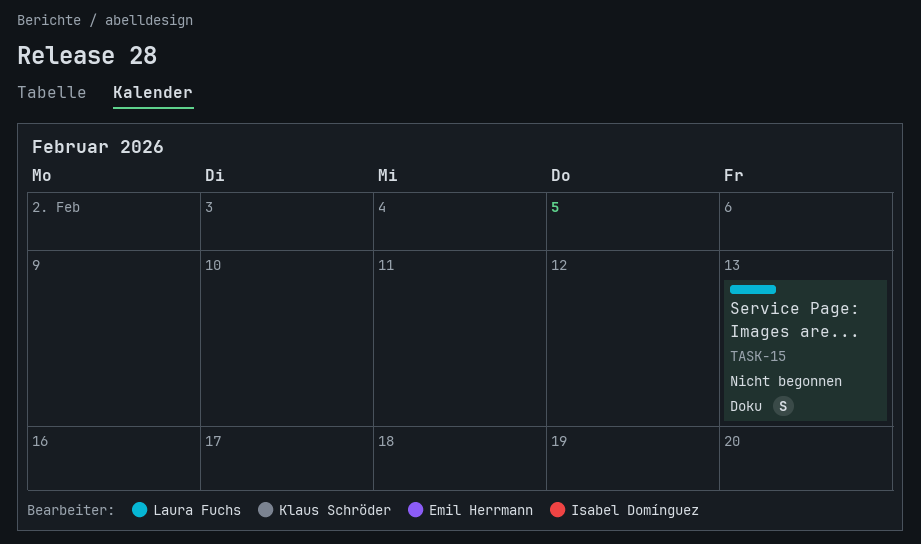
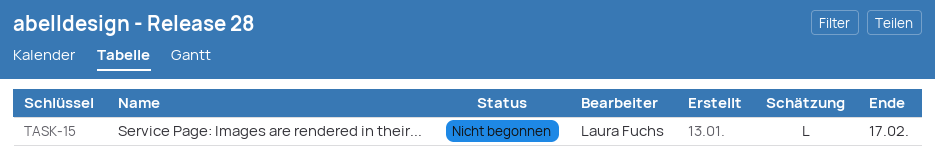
TASK-15, estimate: S -> L
TASK-15, due: Feb 13 -> Feb 17

